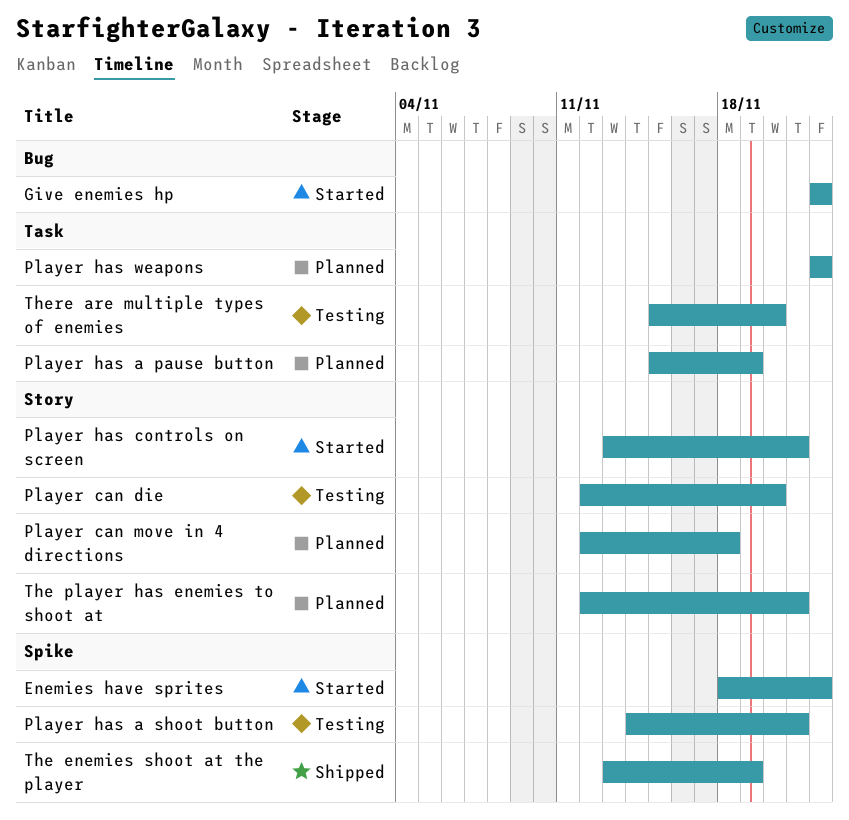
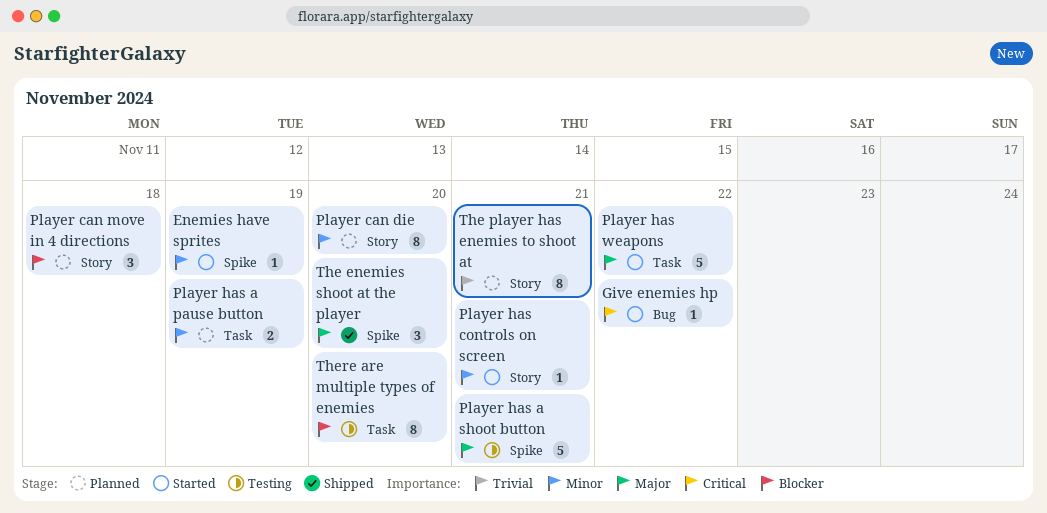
Enemies have sprites, due: Nov 22 -> Nov 19
Player can die, status: Testing -> Planned
Player has weapons, status: Planned -> Started
The enemies shoot at the player, due: Nov 19 -> Nov 20

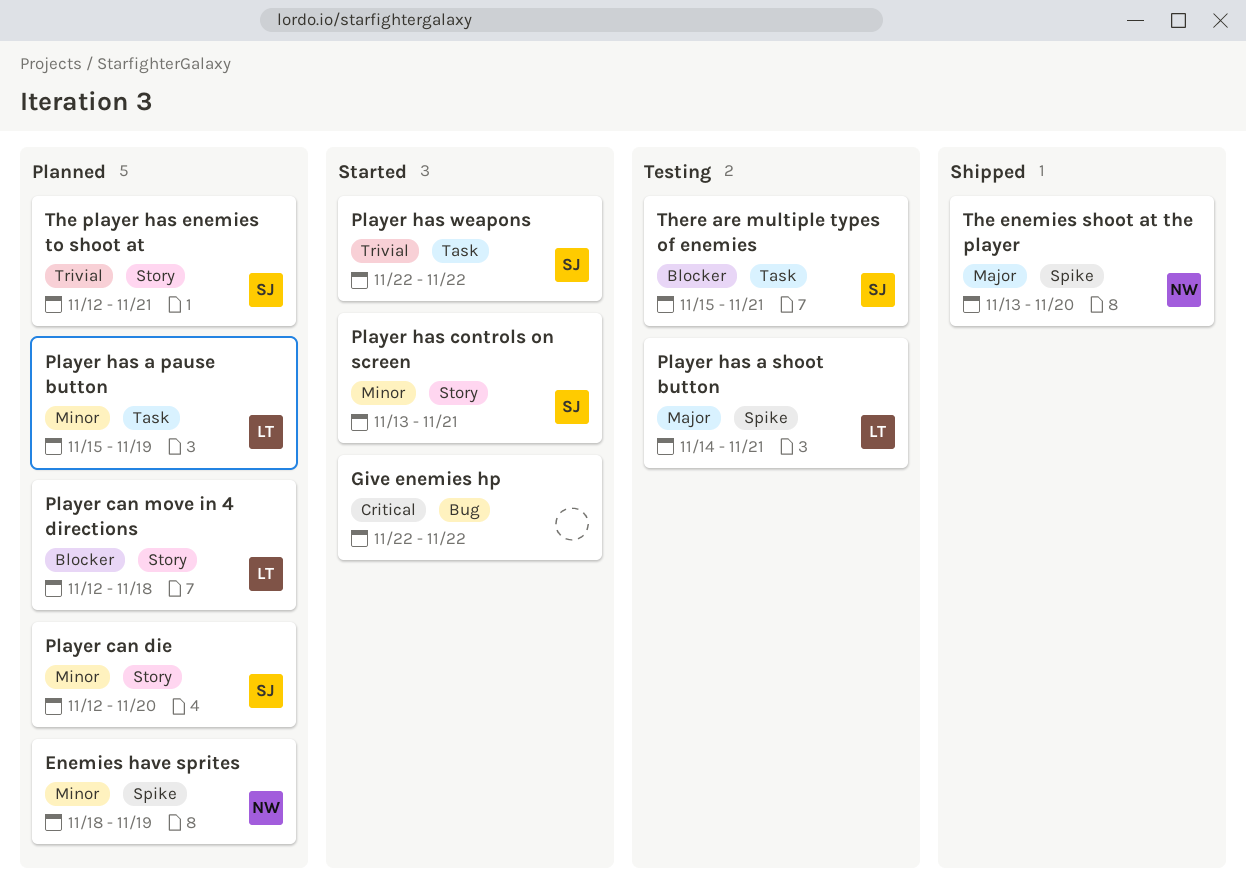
Enemies have sprites, status: Started -> Planned
Player has weapons, priority: Major -> Trivial
There are multiple types of enemies, due: Nov 20 -> Nov 21

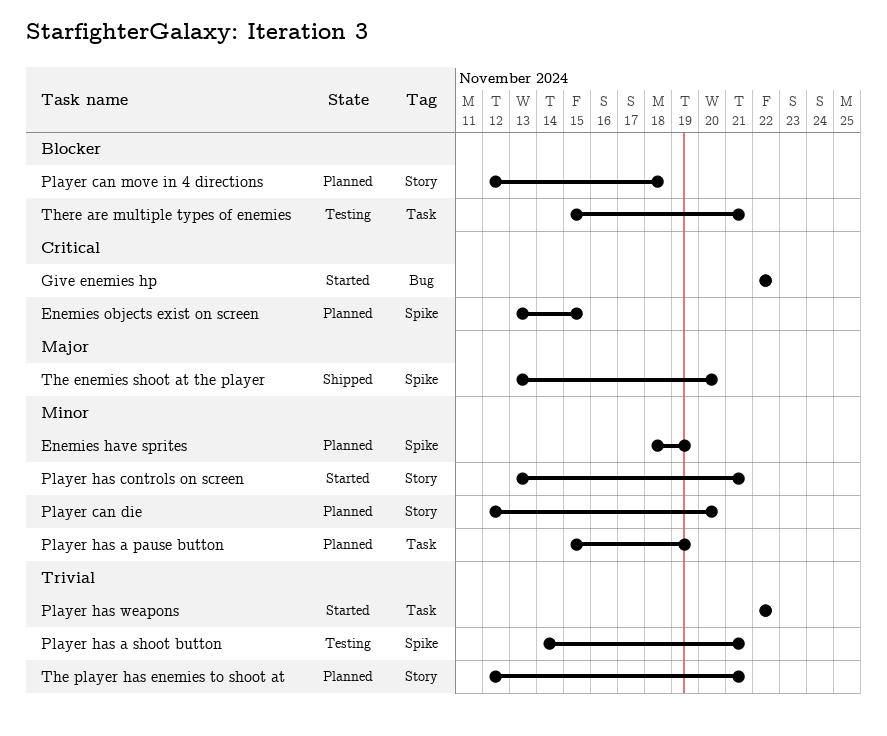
Enemies objects exist on screen: none -> present
Player has a shoot button, priority: Major -> Trivial

